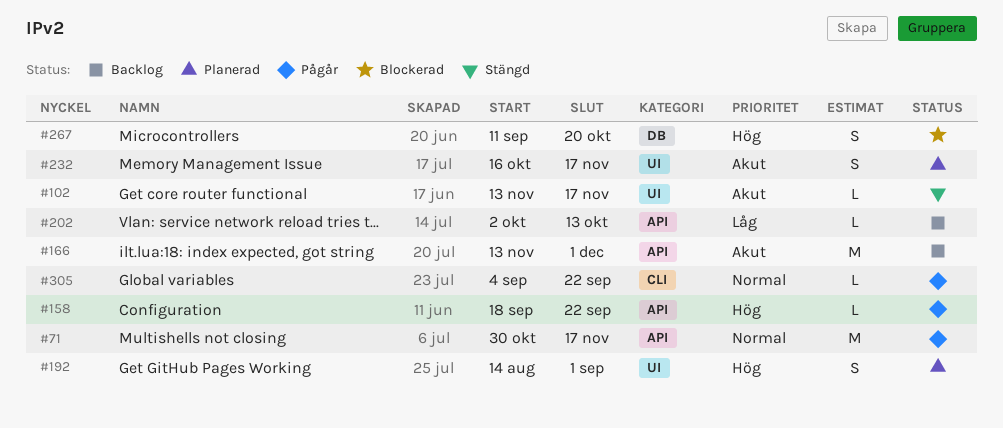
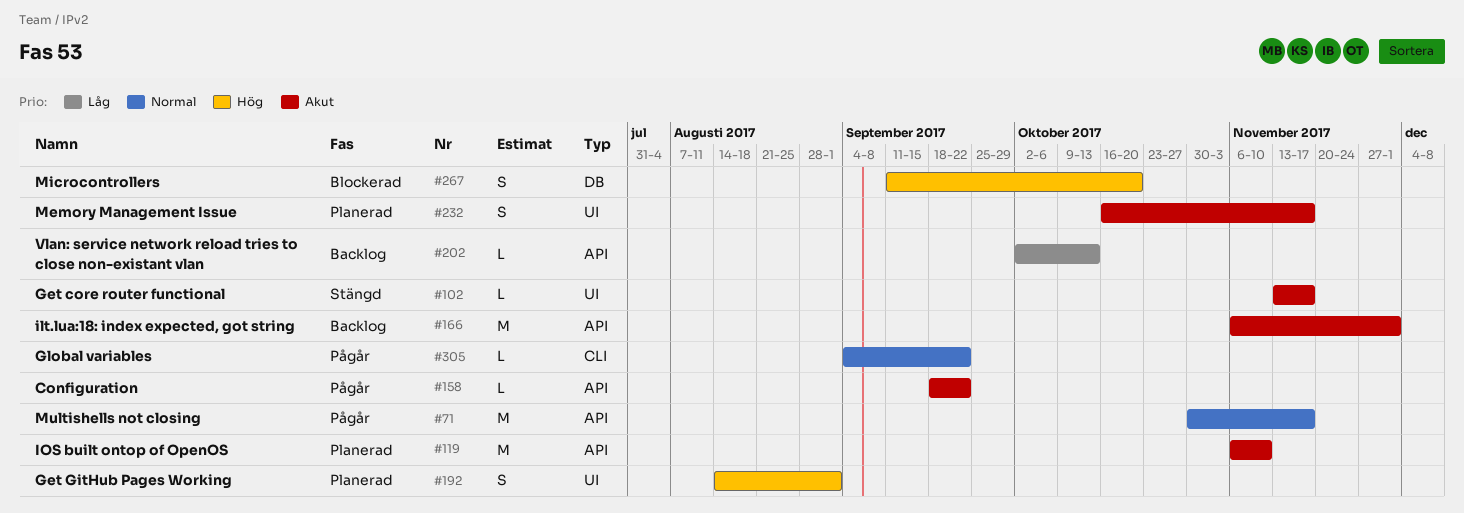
#119: none -> present
#158, priority: Hög -> Akut
#166, start: Nov 13 -> Nov 6

